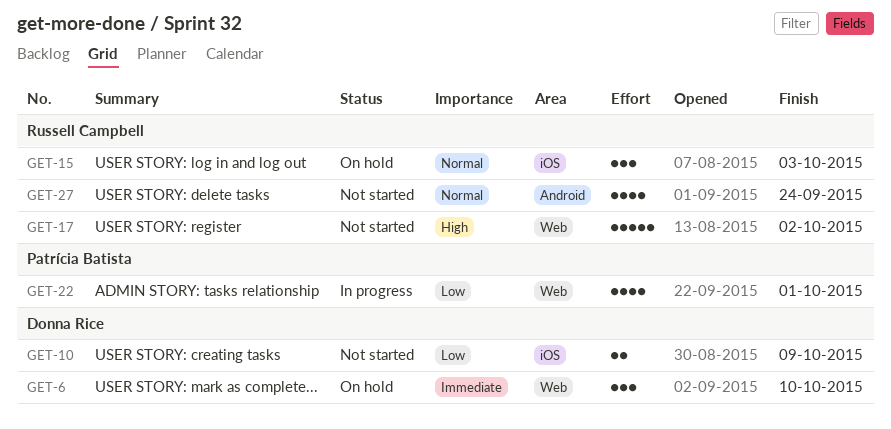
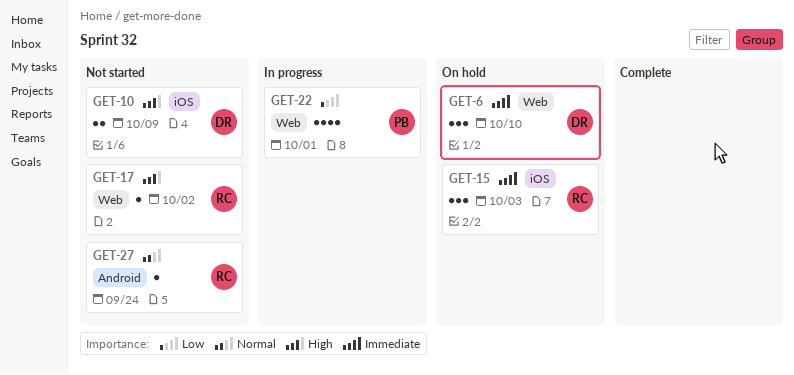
GET-10, priority: Low -> High
GET-15, priority: Normal -> Immediate
GET-17, estimate: 5 -> 1
GET-27, estimate: 4 -> 1

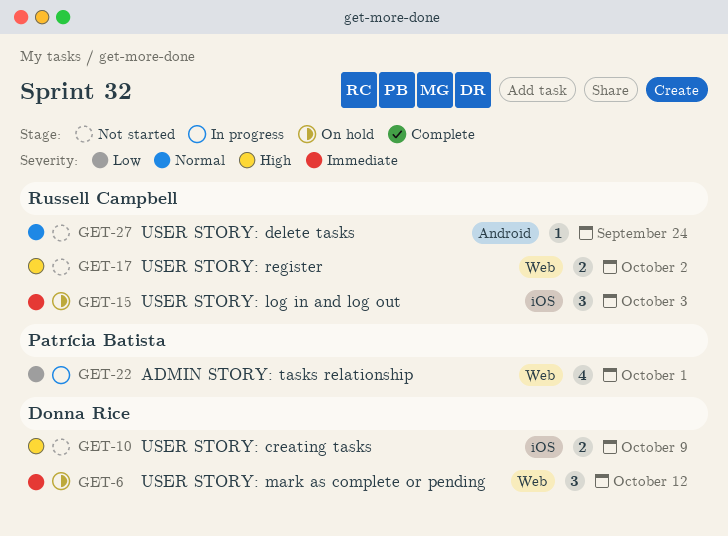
GET-6, due: Oct 10 -> Oct 12
GET-17, estimate: 1 -> 2

